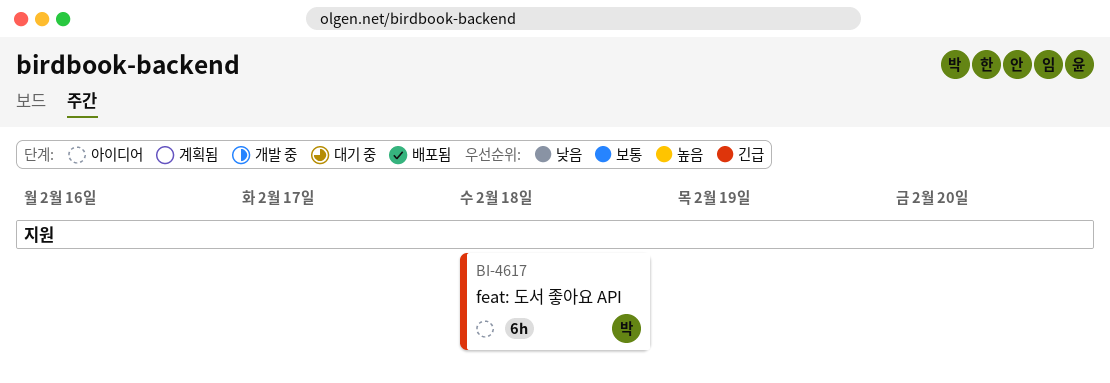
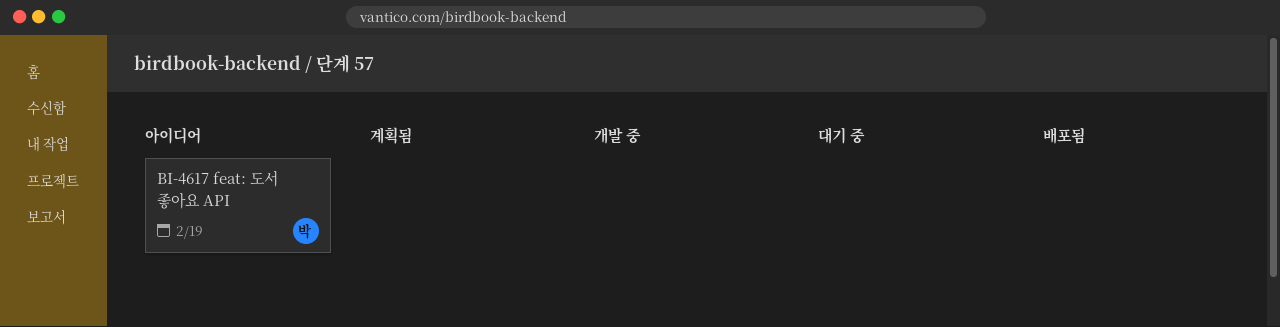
BI-4617, due: Feb 18 -> Feb 19

